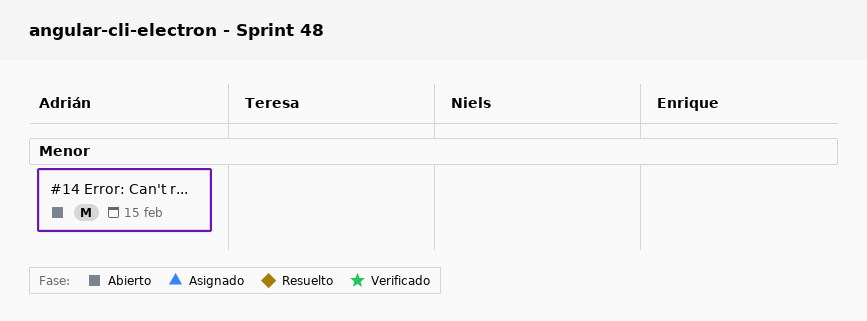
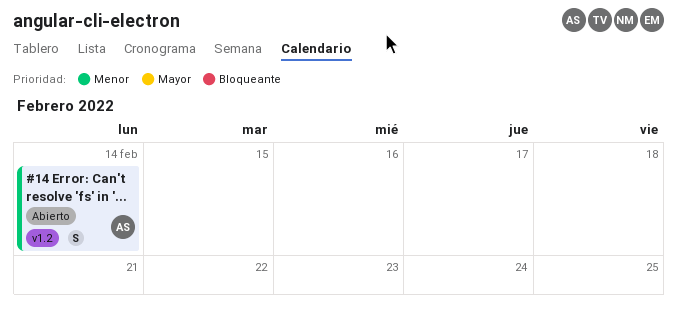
#14, estimate: M -> S
#14, due: Feb 15 -> Feb 14

